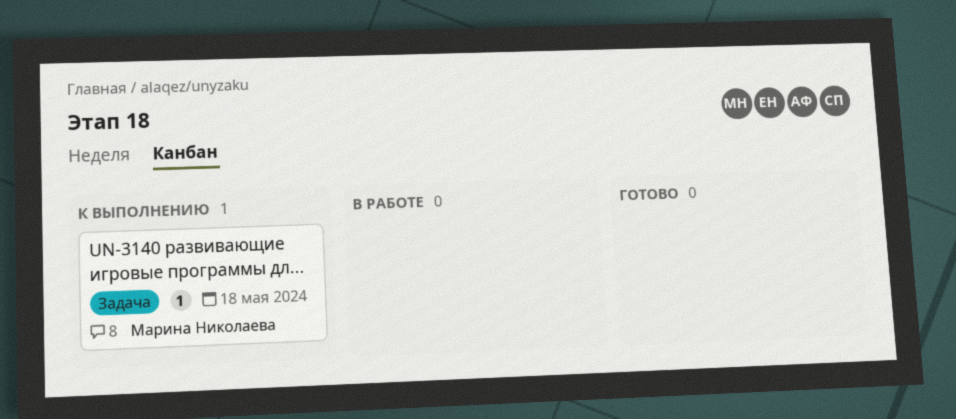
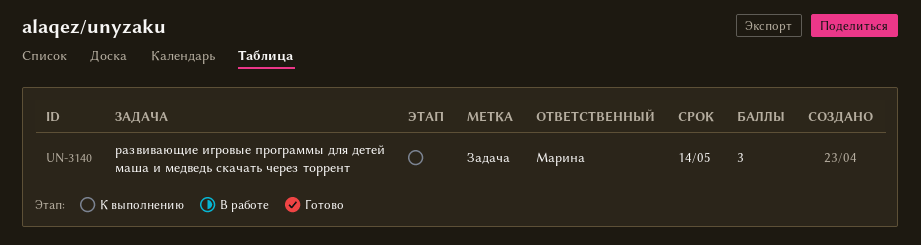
UN-3140, estimate: 1 -> 3
UN-3140, due: May 18 -> May 14

